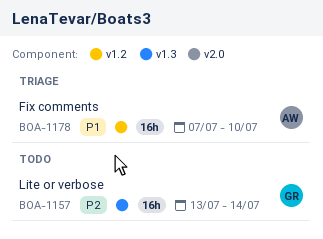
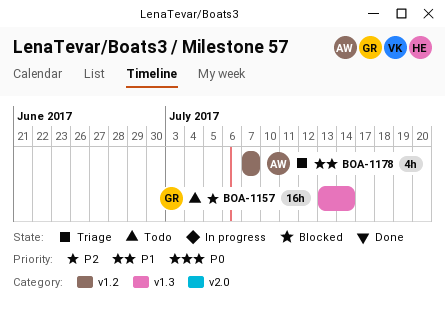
BOA-1178, estimate: 16h -> 4h
BOA-1178, due: Jul 10 -> Jul 7

